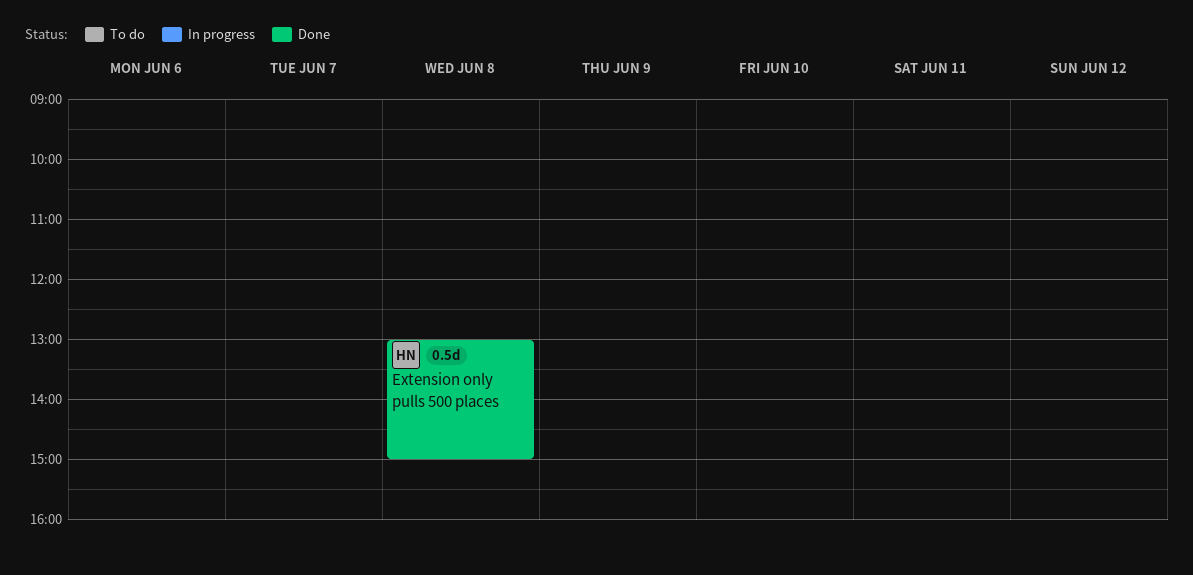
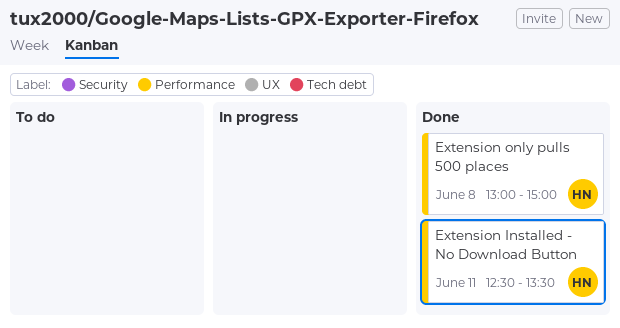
Extension Installed - No Download Button: none -> present

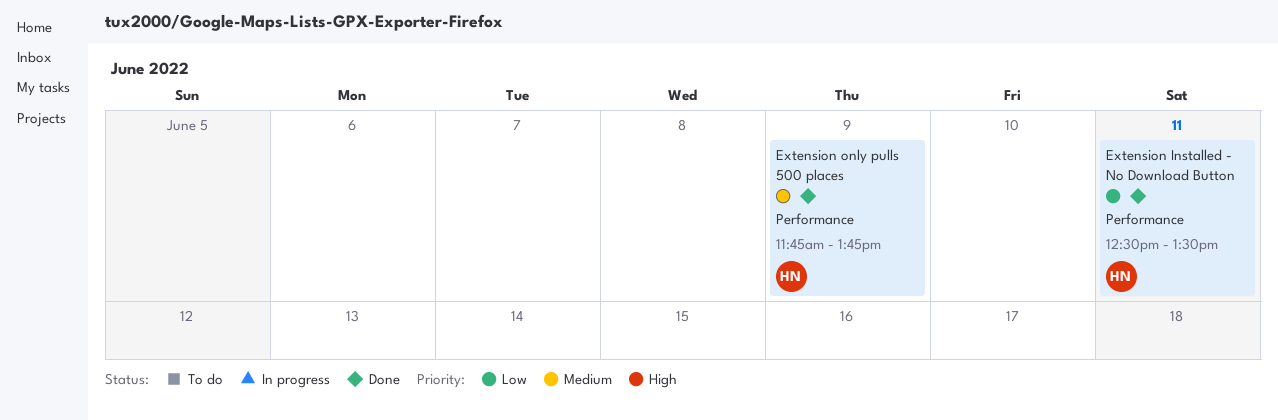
Extension only pulls 500 places, day: Jun 8 -> Jun 9
Extension only pulls 500 places, begins: 13:00 -> 11:45
Extension only pulls 500 places, ends: 15:00 -> 13:45

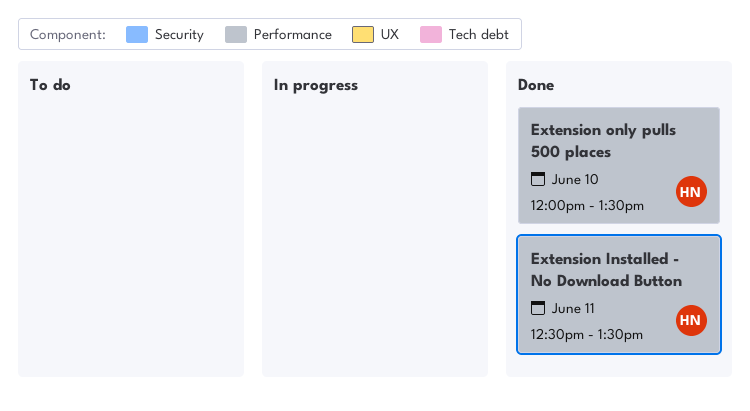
Extension only pulls 500 places, day: Jun 9 -> Jun 10
Extension only pulls 500 places, begins: 11:45 -> 12:00
Extension only pulls 500 places, ends: 13:45 -> 13:30

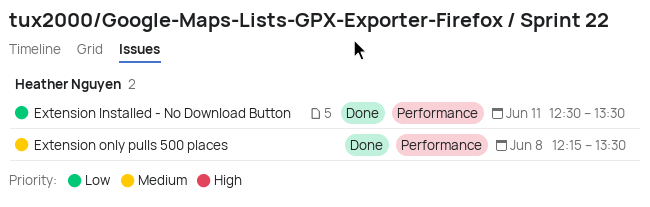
Extension only pulls 500 places, day: Jun 10 -> Jun 8
Extension only pulls 500 places, begins: 12:00 -> 12:15

